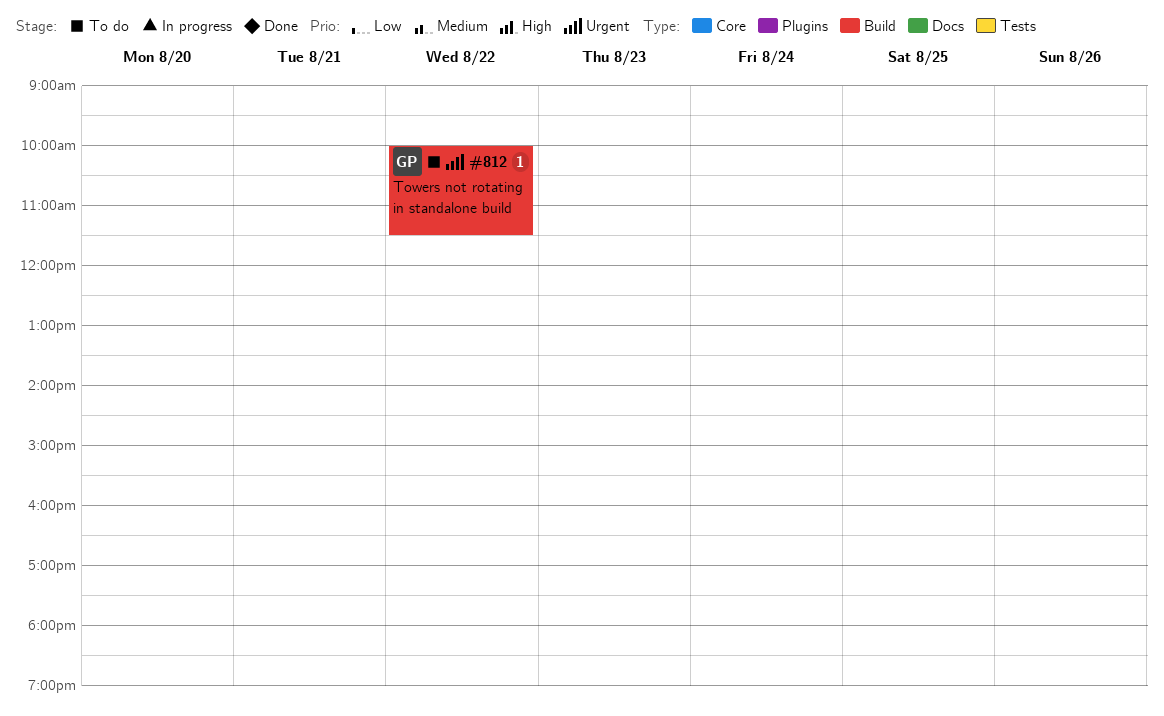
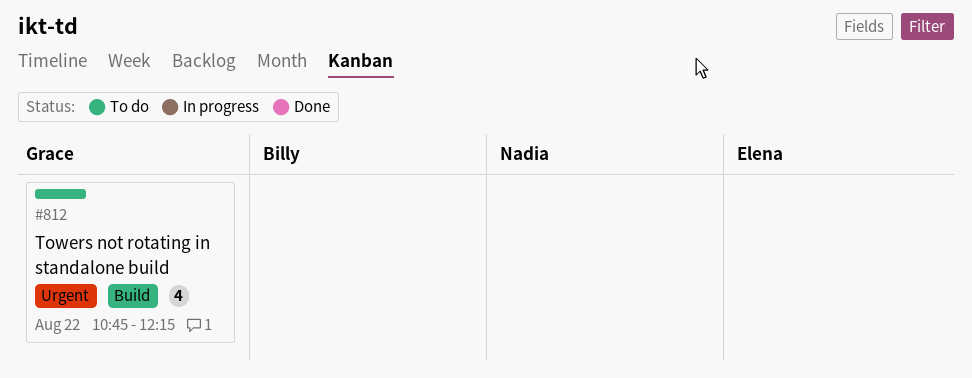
#812, estimate: 1 -> 4
#812, begins: 10:00 -> 10:45
#812, ends: 11:30 -> 12:15

